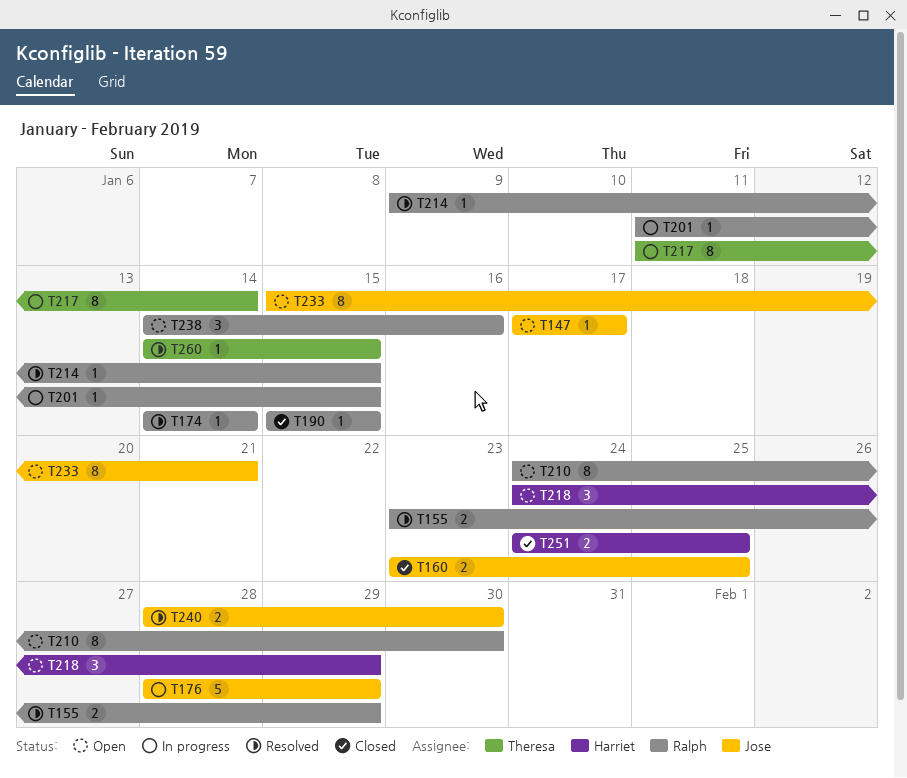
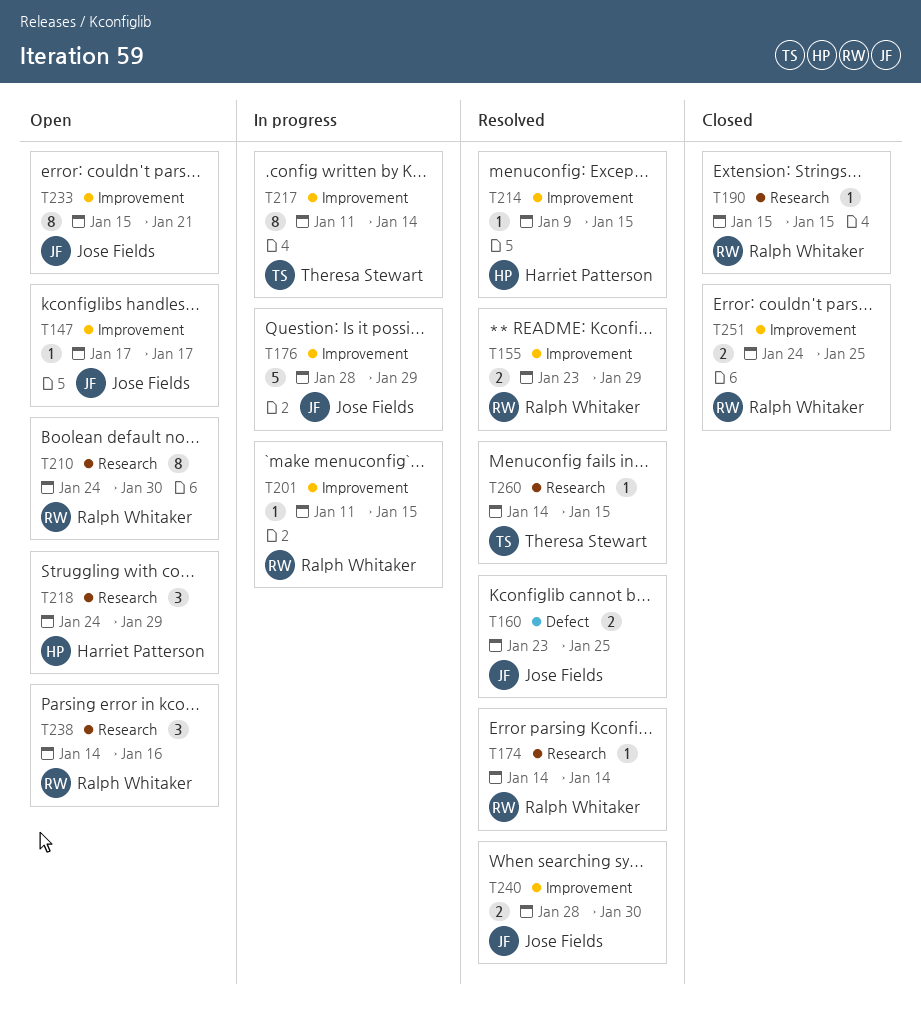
T160, status: Closed -> Resolved
T214, owner: Ralph Whitaker -> Harriet Patterson
T251, owner: Harriet Patterson -> Ralph Whitaker

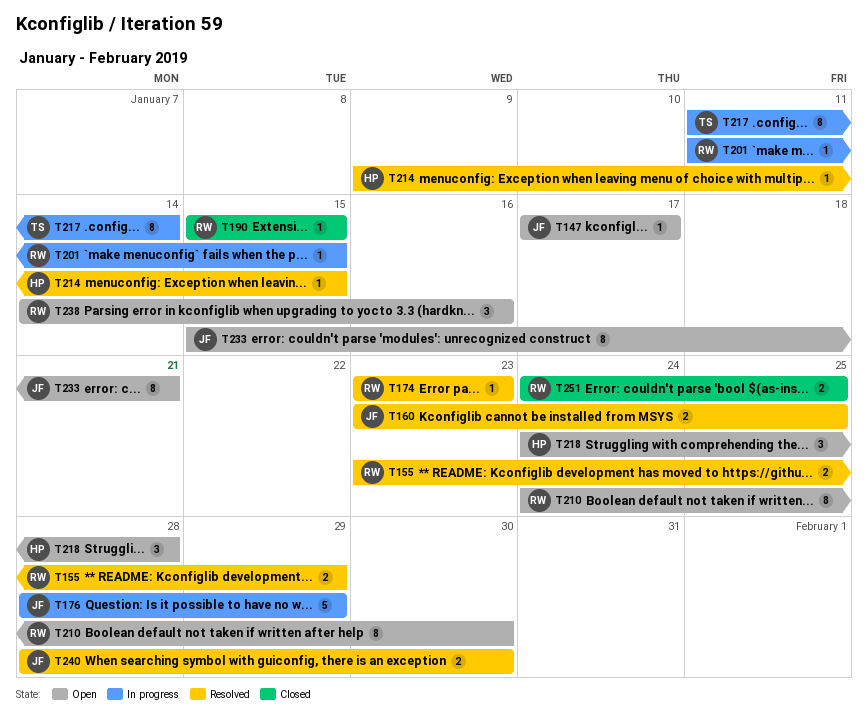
T174, start: Jan 14 -> Jan 23
T174, due: Jan 14 -> Jan 23
T218, due: Jan 29 -> Jan 28
T260: present -> none

